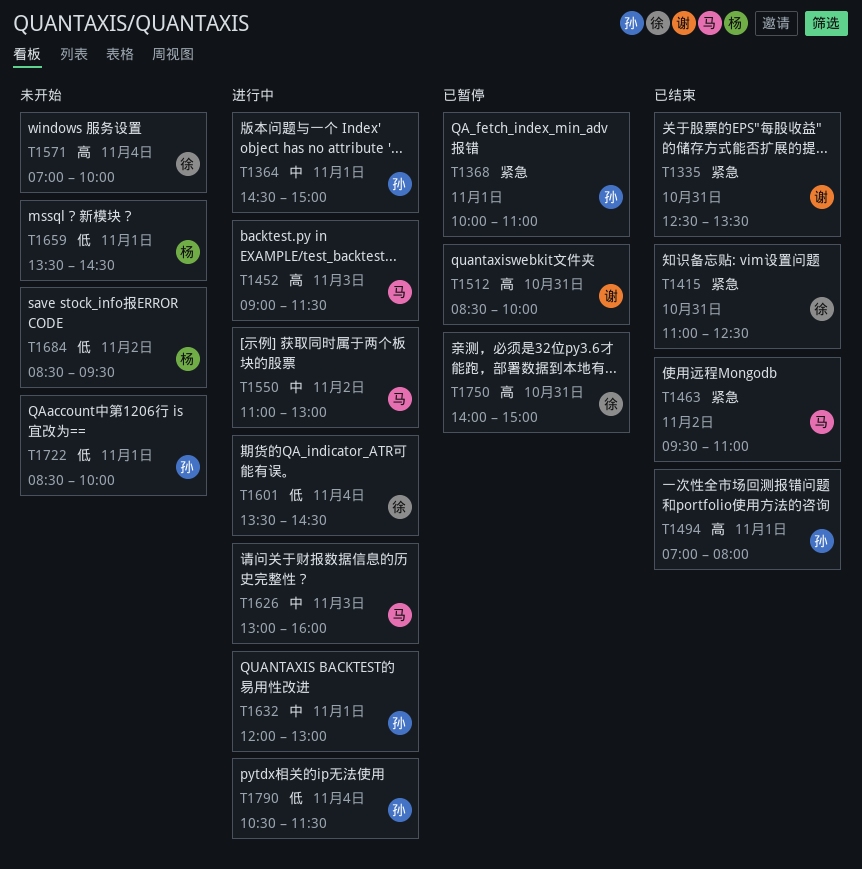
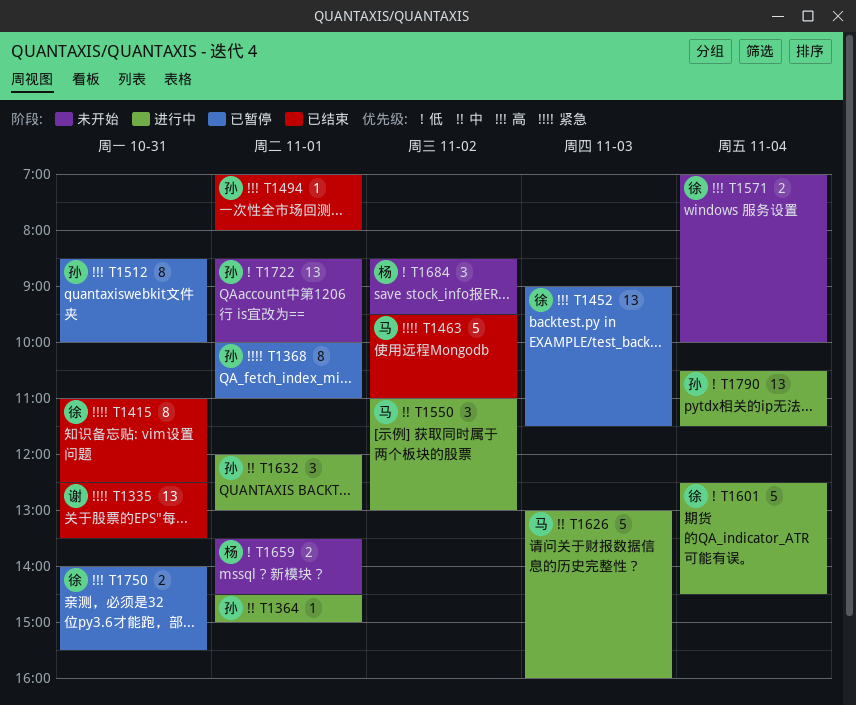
T1452, status: 进行中 -> 已暂停
T1452, owner: 马 -> 徐
T1512, owner: 谢 -> 孙
T1601, begins: 13:30 -> 12:30
T1750, ends: 15:00 -> 15:30

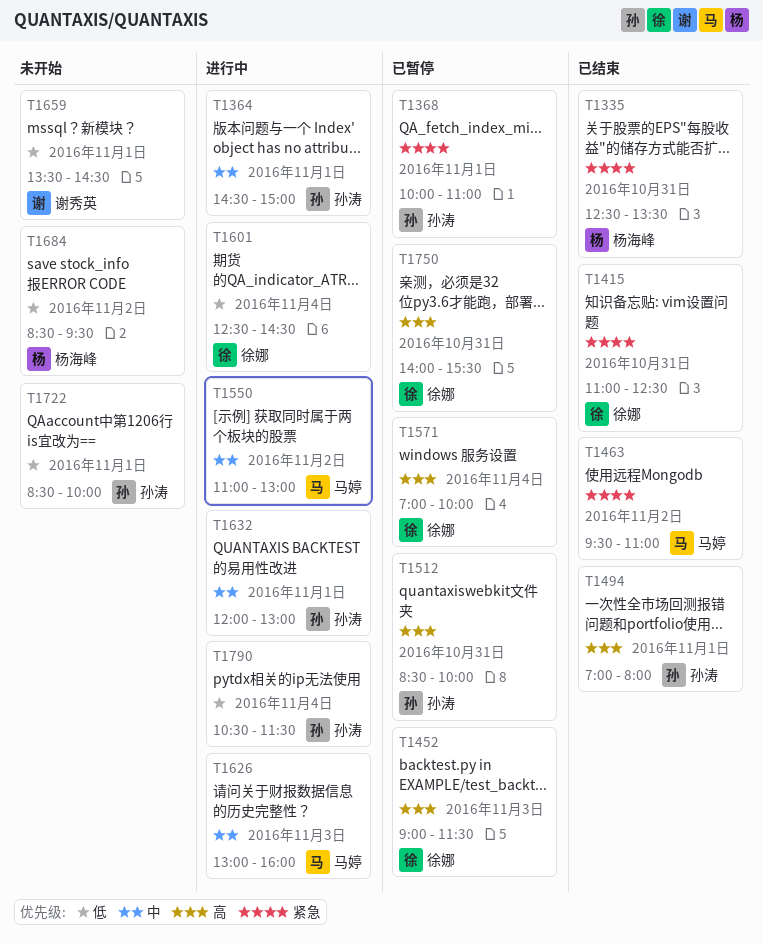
T1335, owner: 谢秀英 -> 杨海峰
T1571, status: 未开始 -> 已暂停
T1659, owner: 杨海峰 -> 谢秀英

